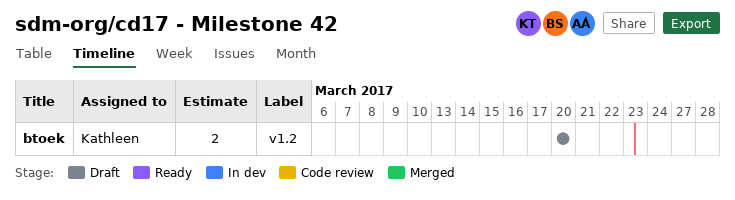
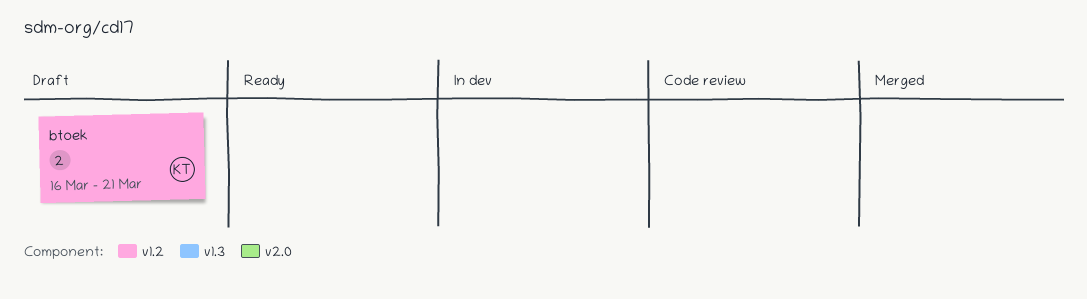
btoek, start: Mar 20 -> Mar 16
btoek, due: Mar 20 -> Mar 21

